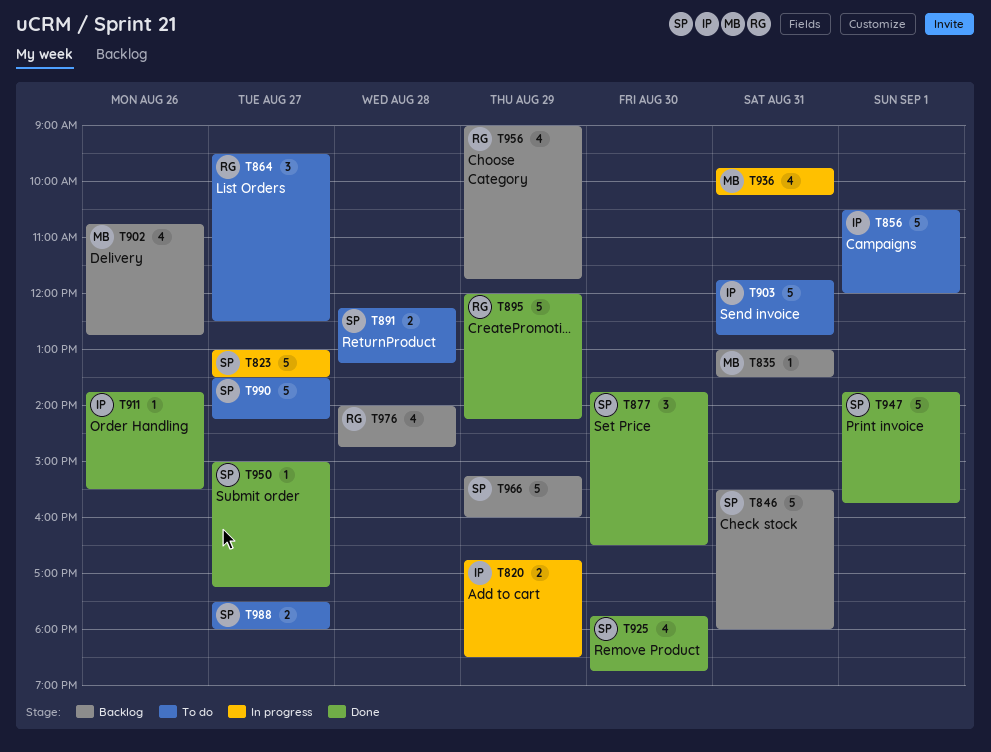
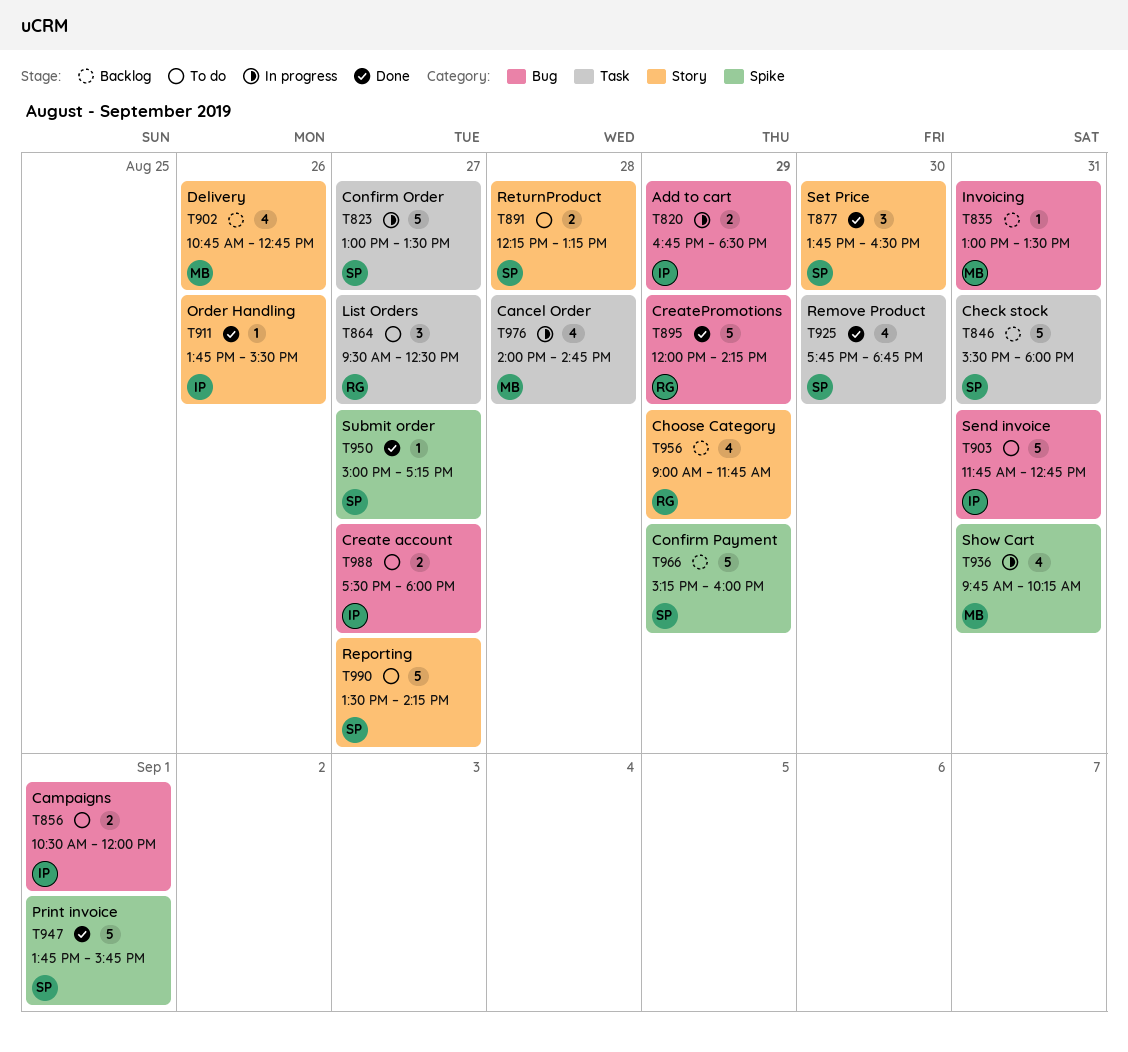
T856, estimate: 5 -> 2
T976, status: Backlog -> In progress
T976, owner: RG -> MB
T988, owner: SP -> IP

